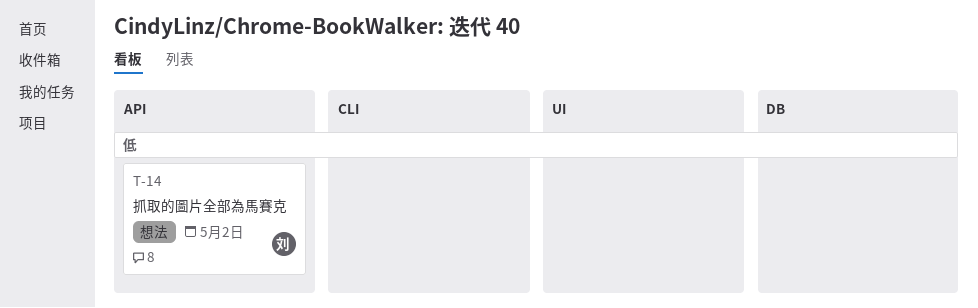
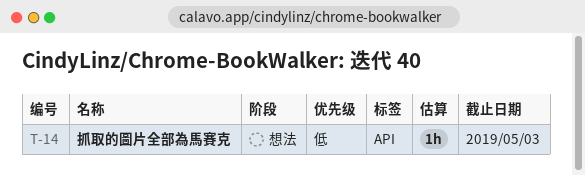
T-14, due: May 2 -> May 3

